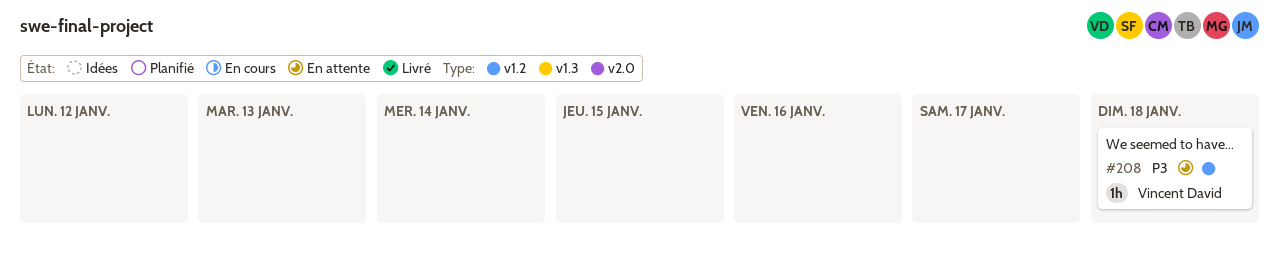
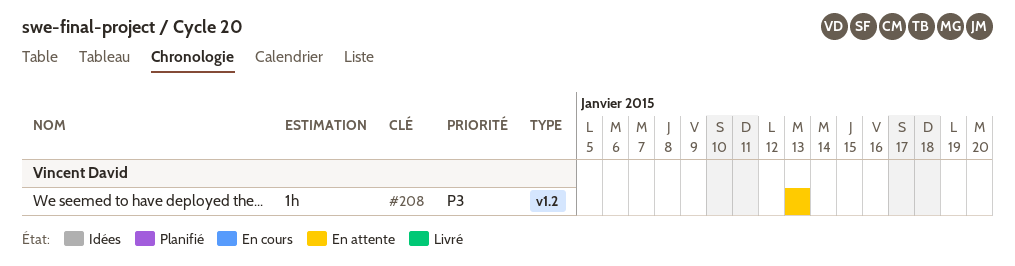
#208, due: Jan 18 -> Jan 13

